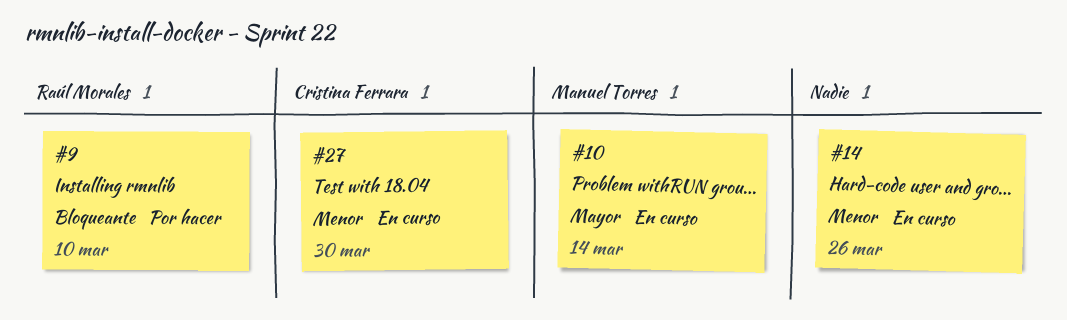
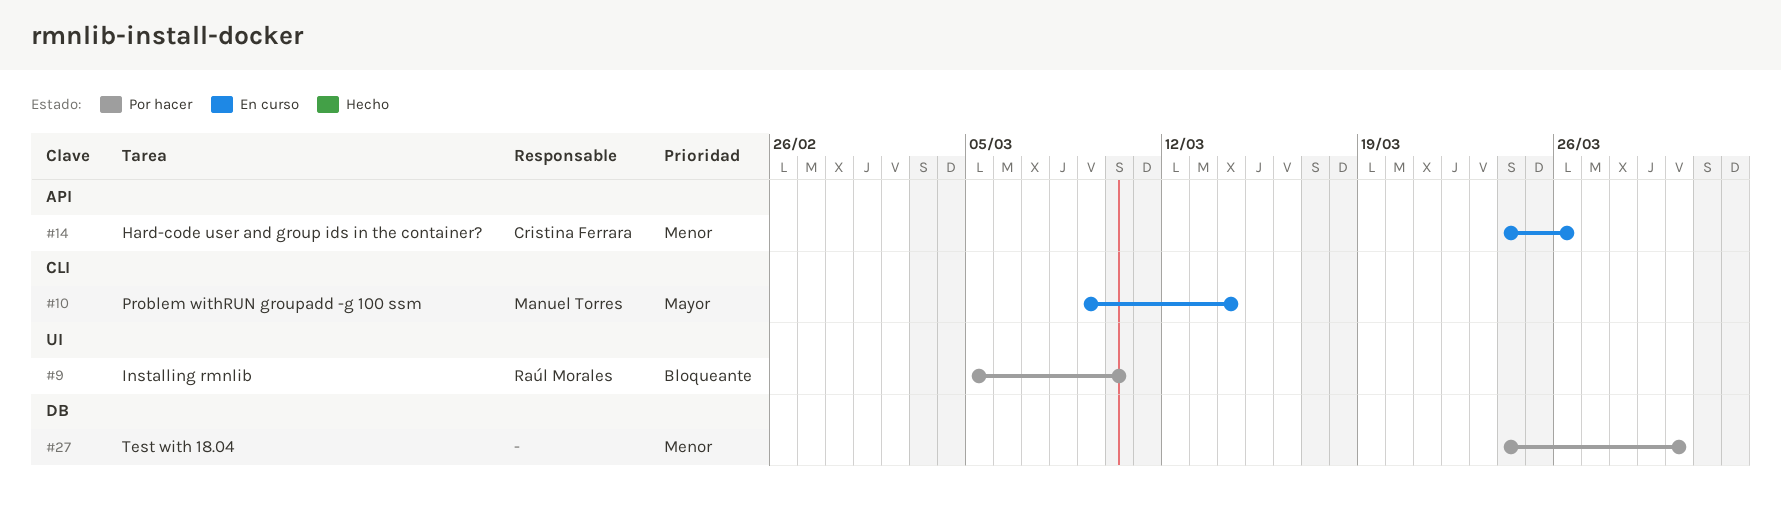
#14, owner: none -> Cristina Ferrara
#27, status: En curso -> Por hacer
#27, owner: Cristina Ferrara -> none

